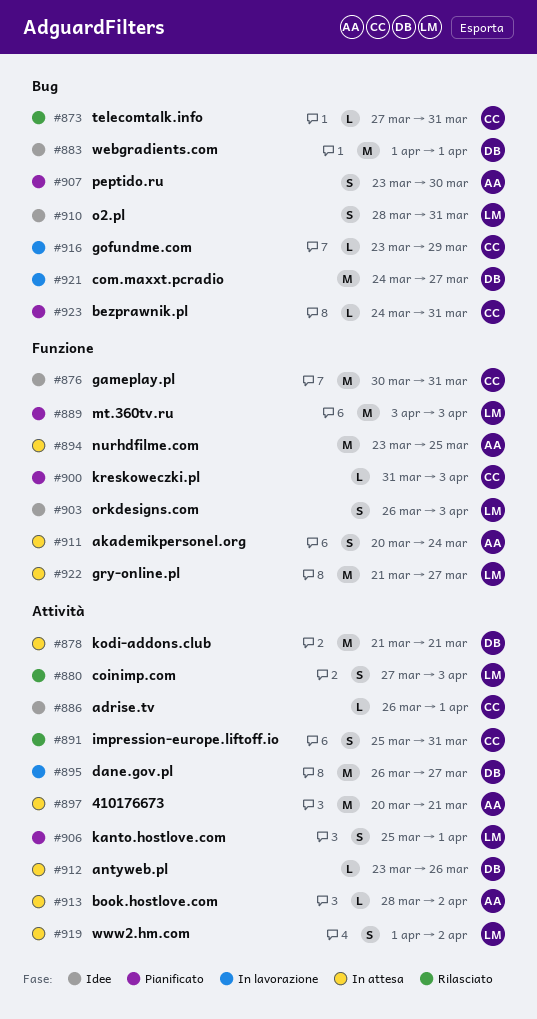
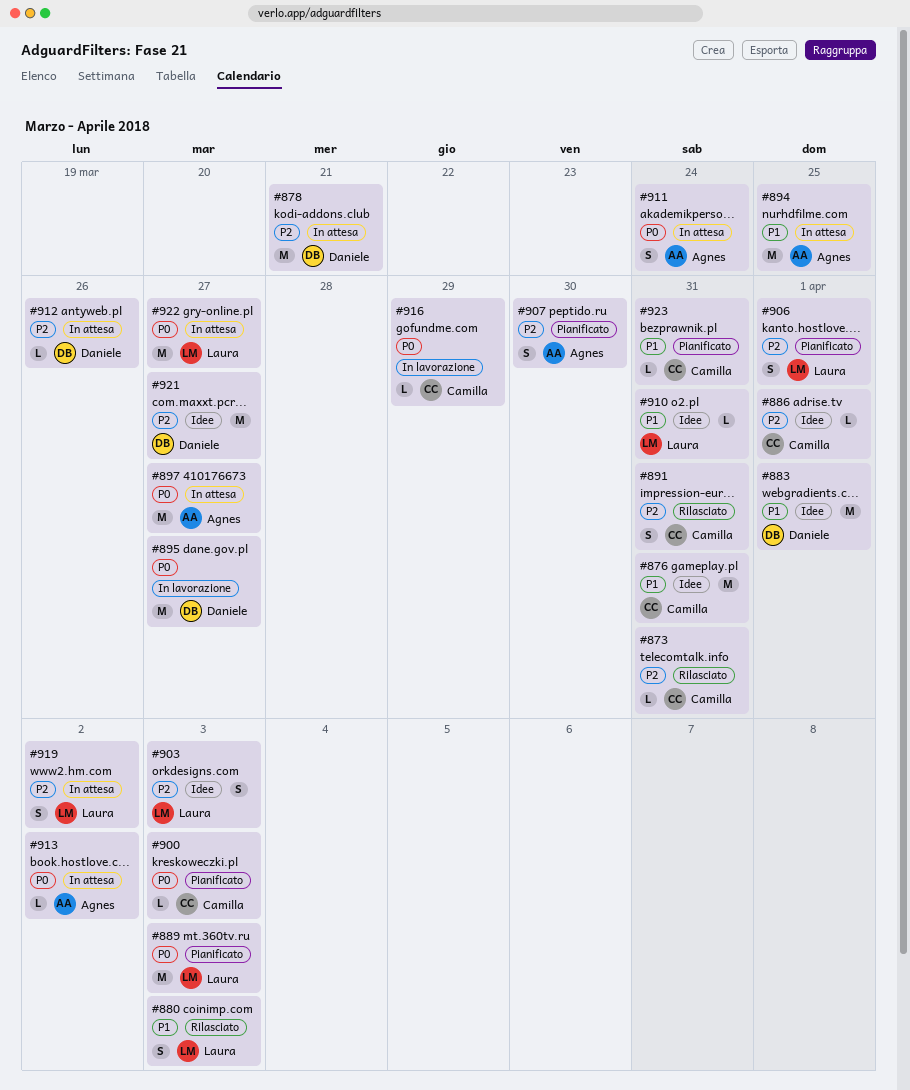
#897, due: Mar 21 -> Mar 27
#910, estimate: S -> L
#921, status: In lavorazione -> Idee

